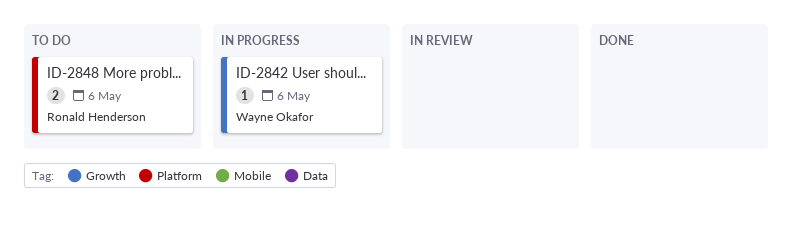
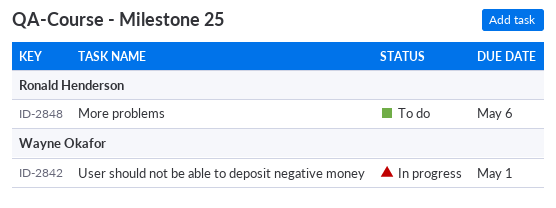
ID-2842, due: May 6 -> May 1

